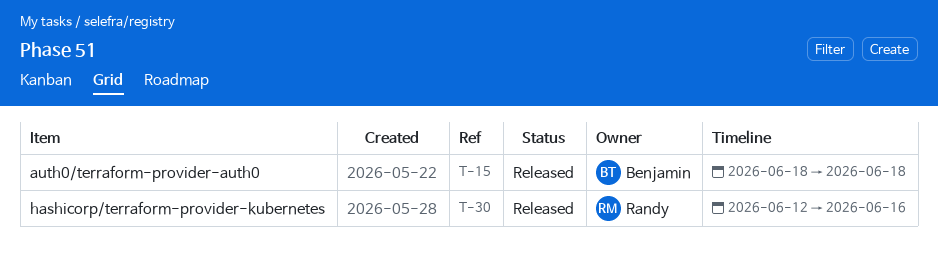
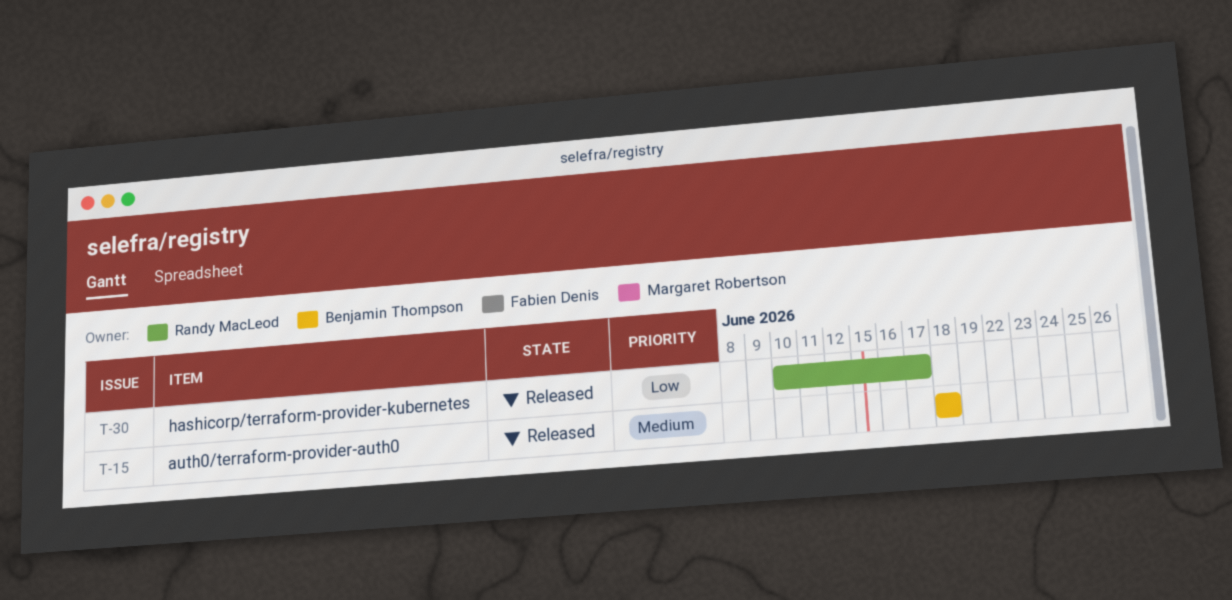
T-30, start: Jun 12 -> Jun 10
T-30, due: Jun 16 -> Jun 17

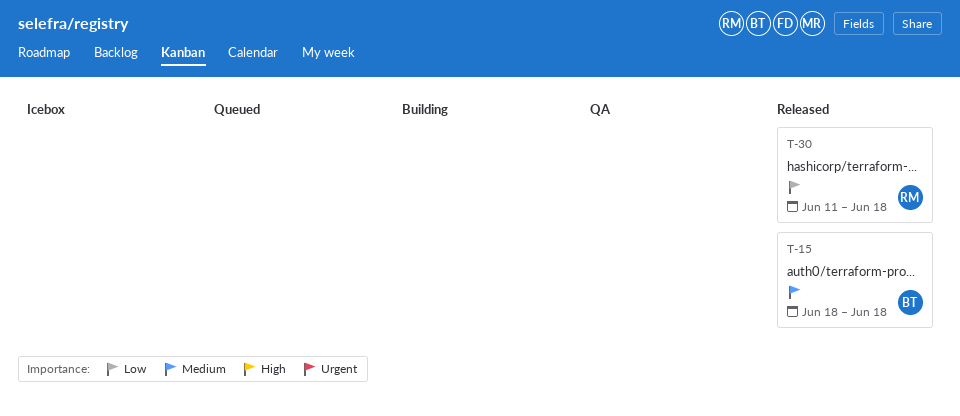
T-30, start: Jun 10 -> Jun 11
T-30, due: Jun 17 -> Jun 18

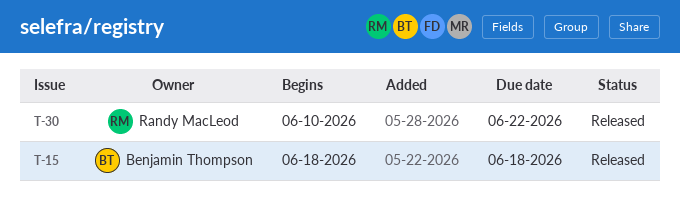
T-30, start: Jun 11 -> Jun 10
T-30, due: Jun 18 -> Jun 22

